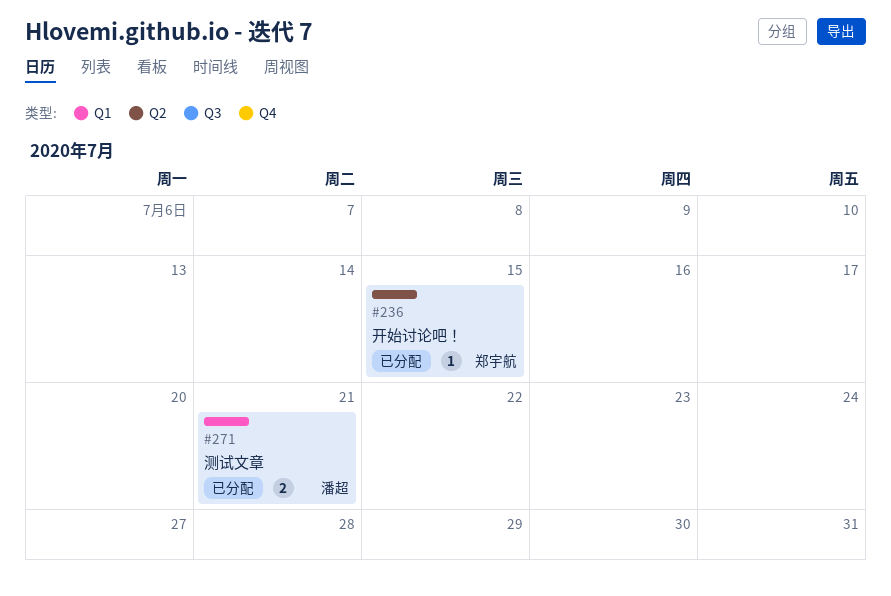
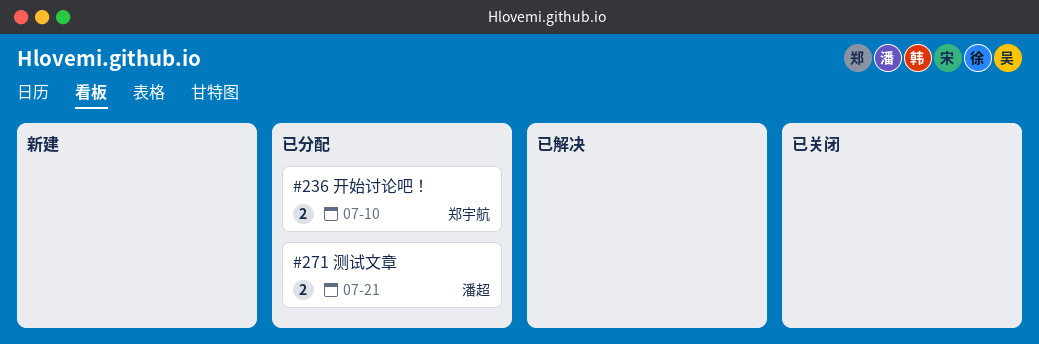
#236, estimate: 1 -> 2
#236, due: Jul 15 -> Jul 10

